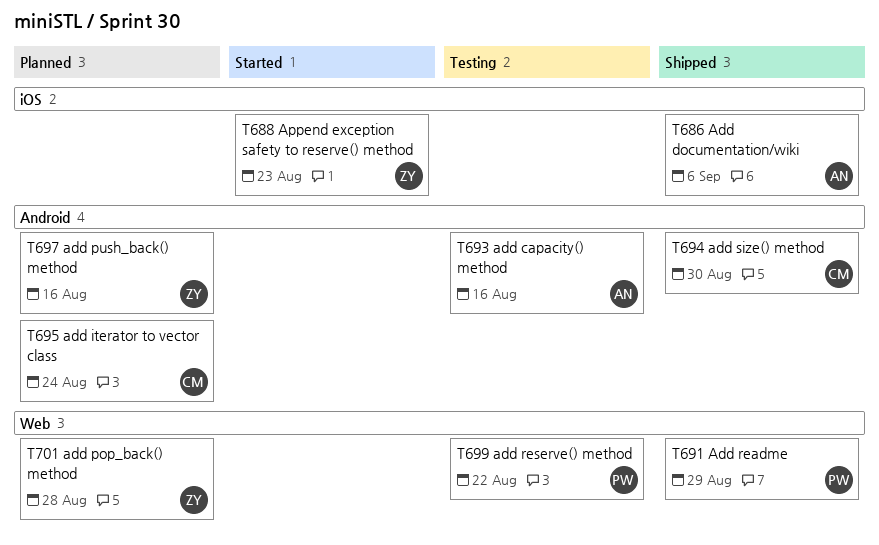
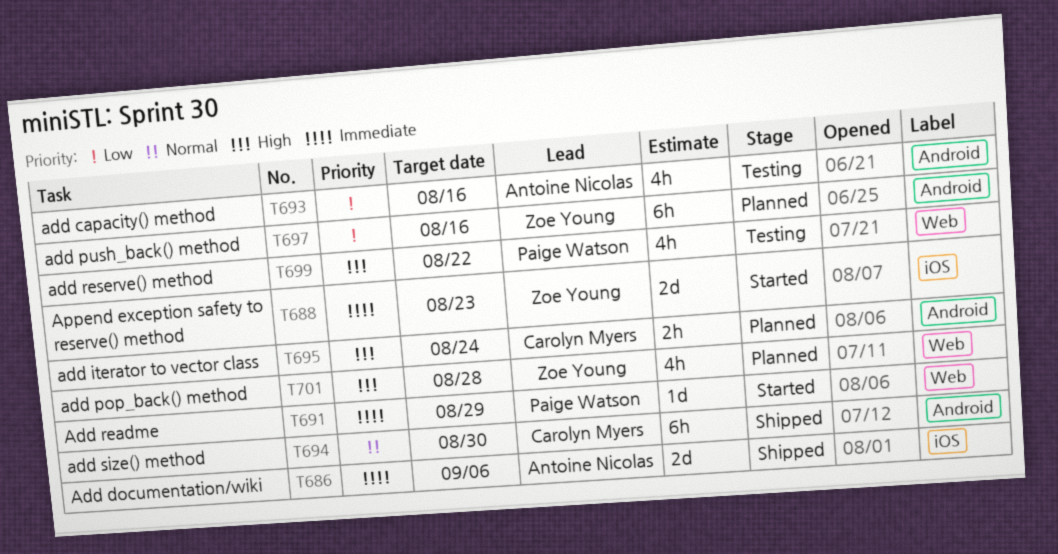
T691, status: Shipped -> Started

